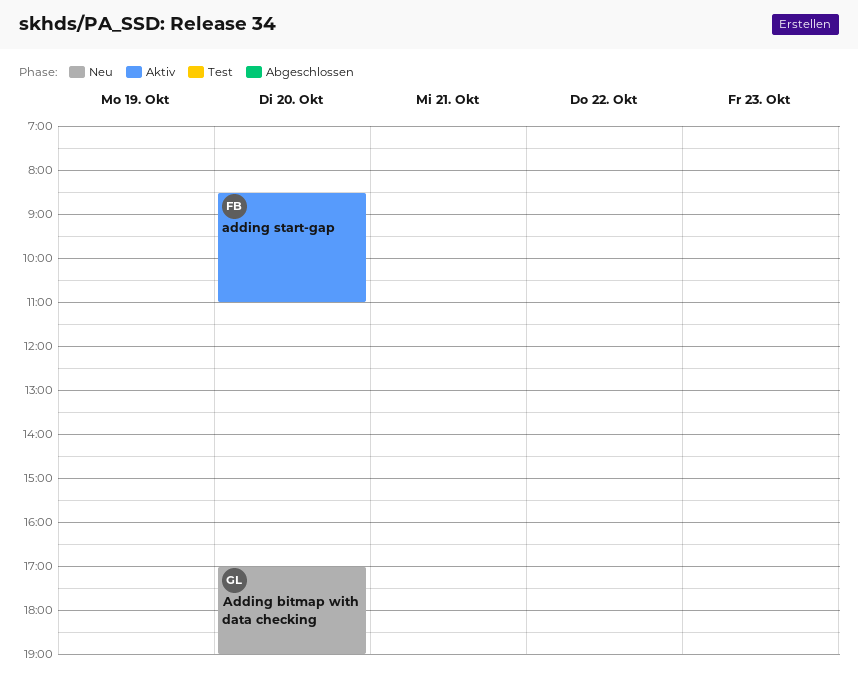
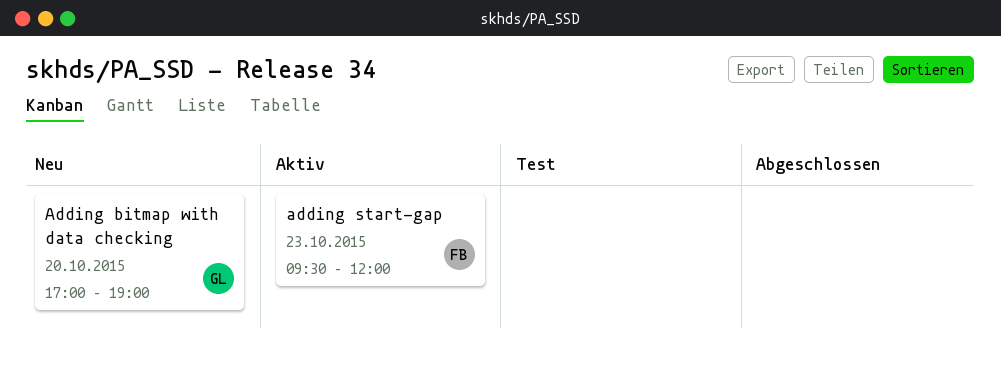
adding start-gap, day: Oct 20 -> Oct 23
adding start-gap, begins: 08:30 -> 09:30
adding start-gap, ends: 11:00 -> 12:00

